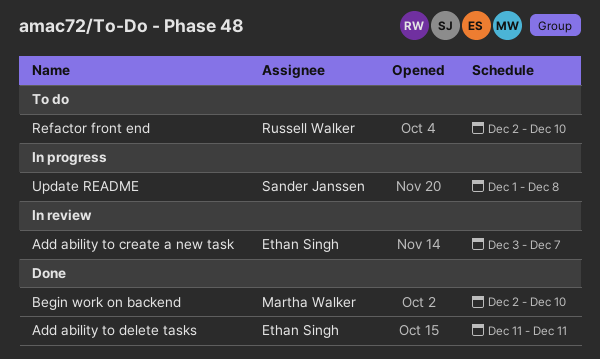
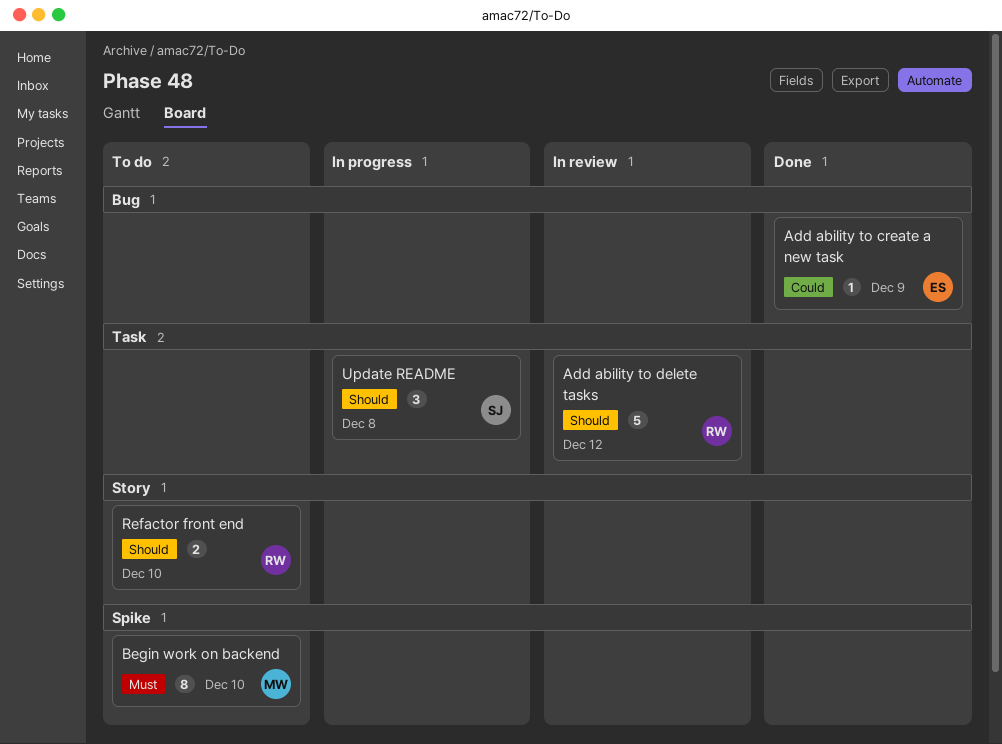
Add ability to create a new task, status: In review -> Done
Add ability to create a new task, due: Dec 7 -> Dec 9
Add ability to delete tasks, status: Done -> In review
Add ability to delete tasks, owner: Ethan Singh -> Russell Walker
Add ability to delete tasks, due: Dec 11 -> Dec 12
Begin work on backend, status: Done -> To do

